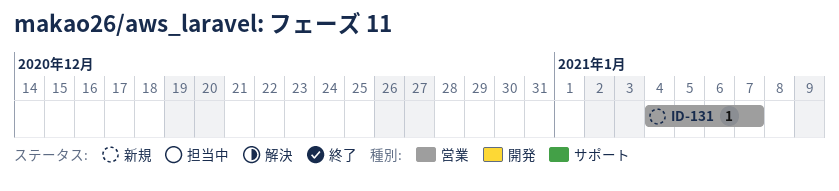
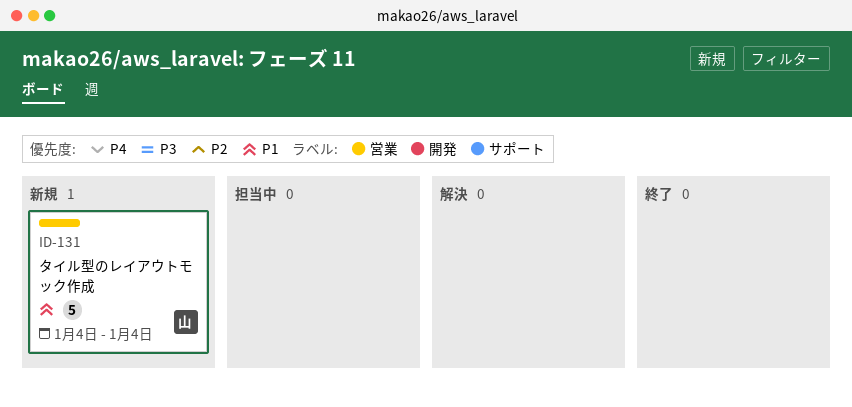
ID-131, estimate: 1 -> 5
ID-131, due: Jan 7 -> Jan 4

